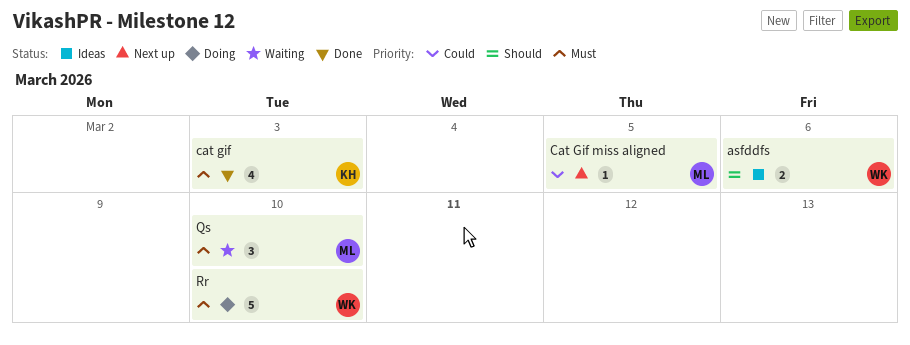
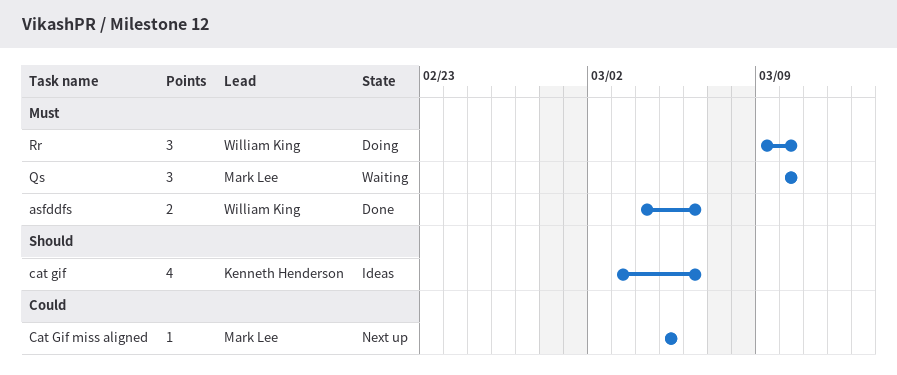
asfddfs, status: Ideas -> Done
asfddfs, priority: Should -> Must
cat gif, status: Done -> Ideas
cat gif, priority: Must -> Should
cat gif, due: Mar 3 -> Mar 6
Rr, estimate: 5 -> 3

